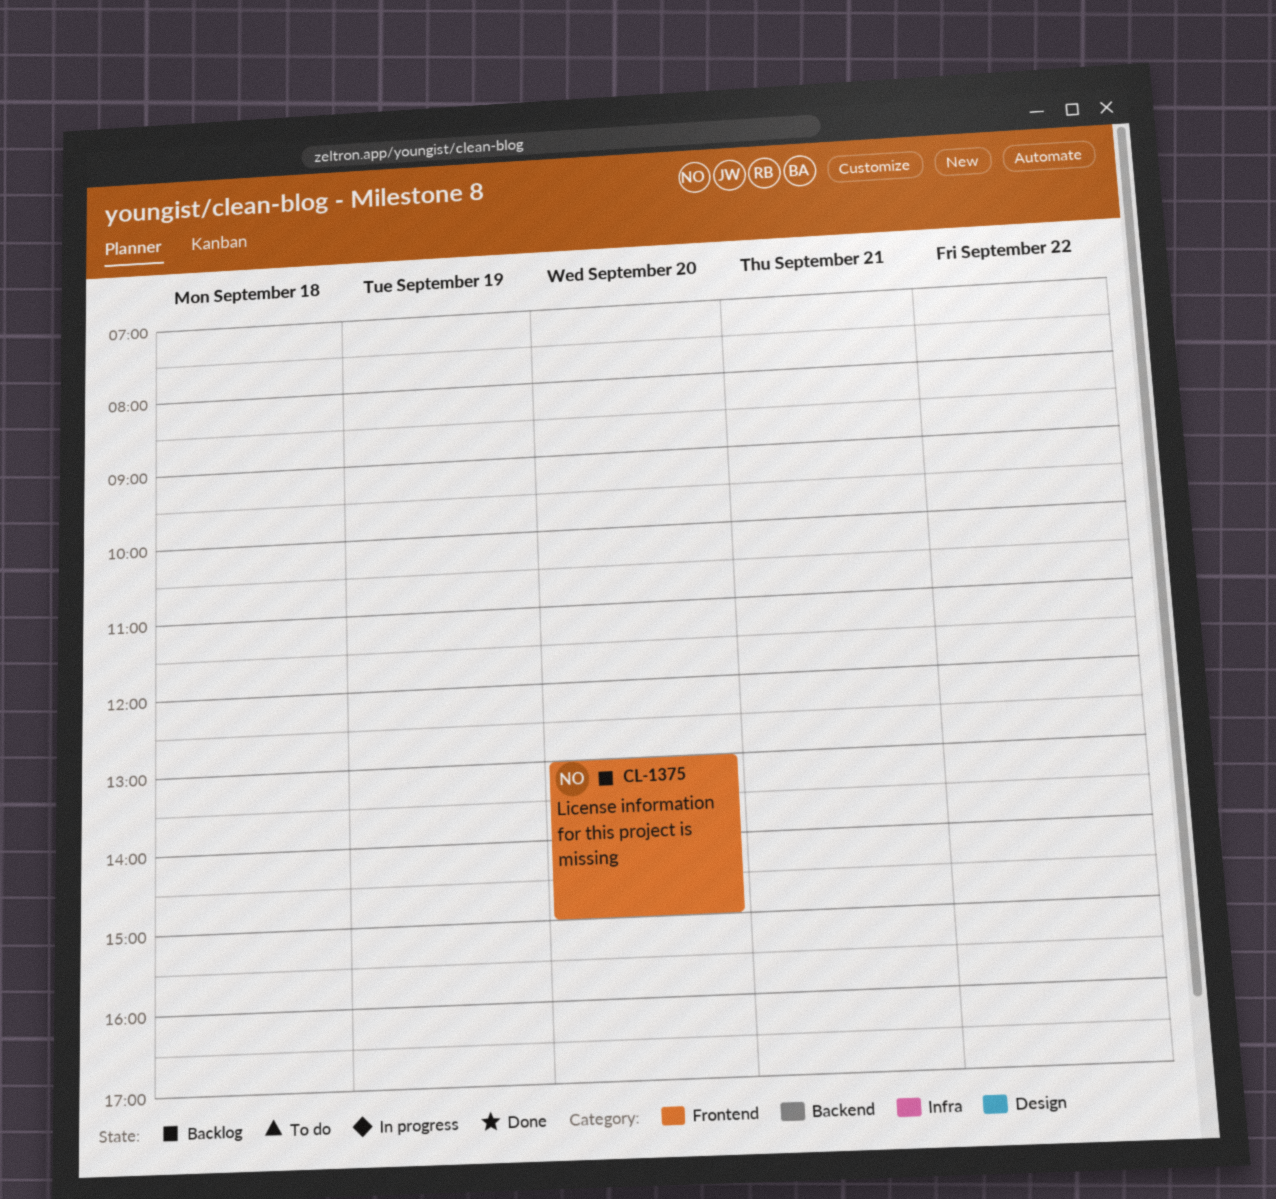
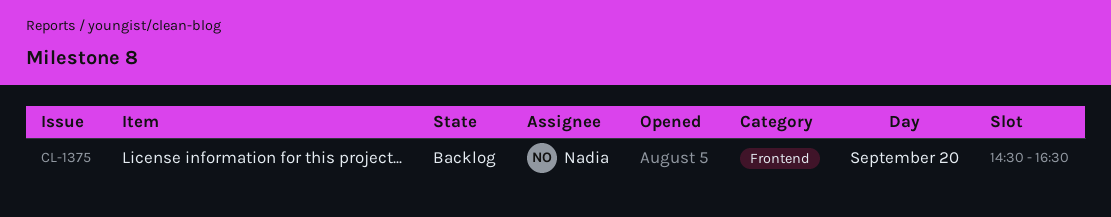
CL-1375, begins: 13:00 -> 14:30
CL-1375, ends: 15:00 -> 16:30

